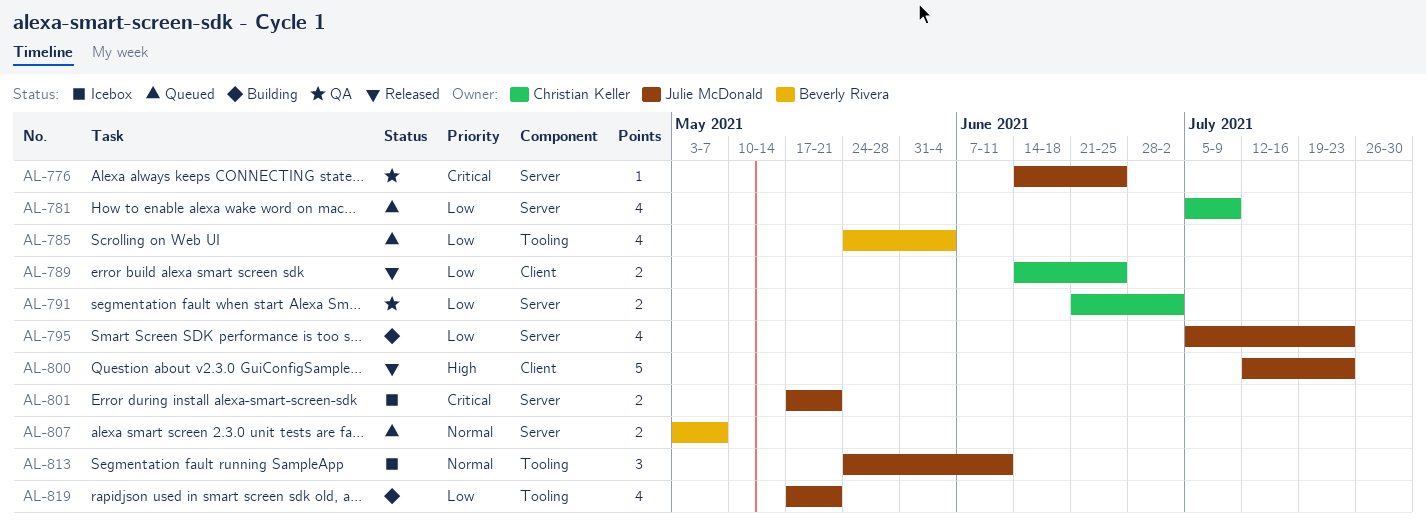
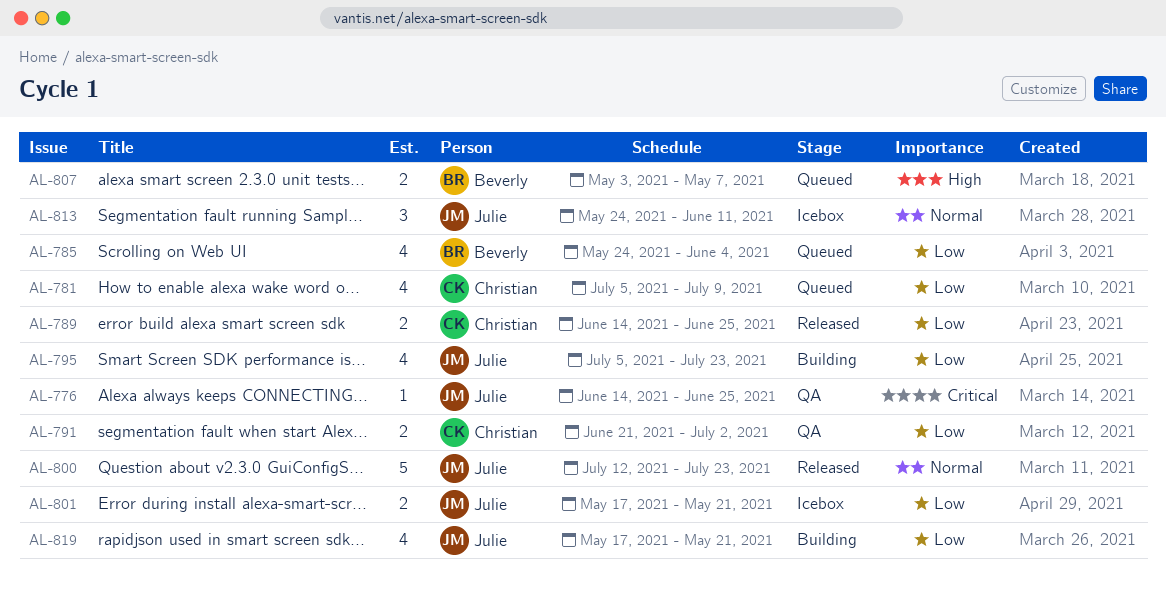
AL-800, priority: High -> Normal
AL-801, priority: Critical -> Low
AL-807, priority: Normal -> High

